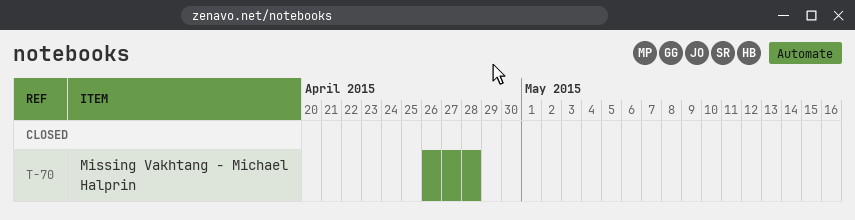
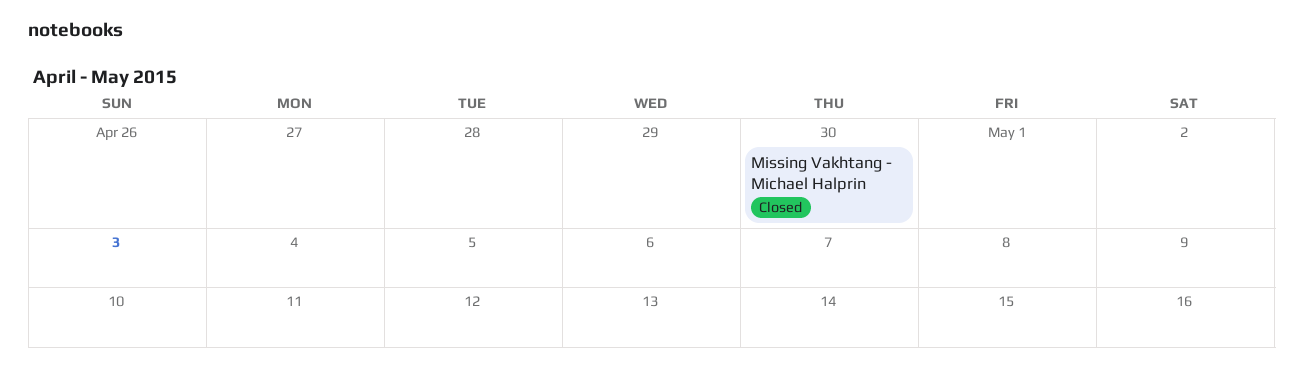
Missing Vakhtang - Michael Halprin, due: Apr 28 -> Apr 30

